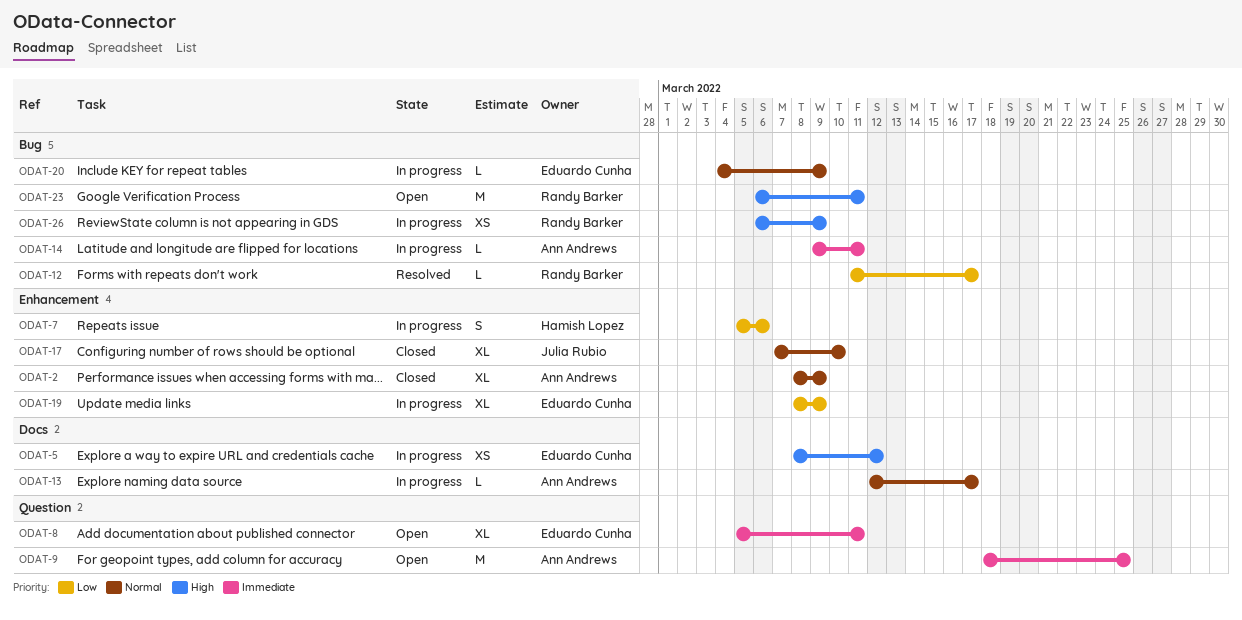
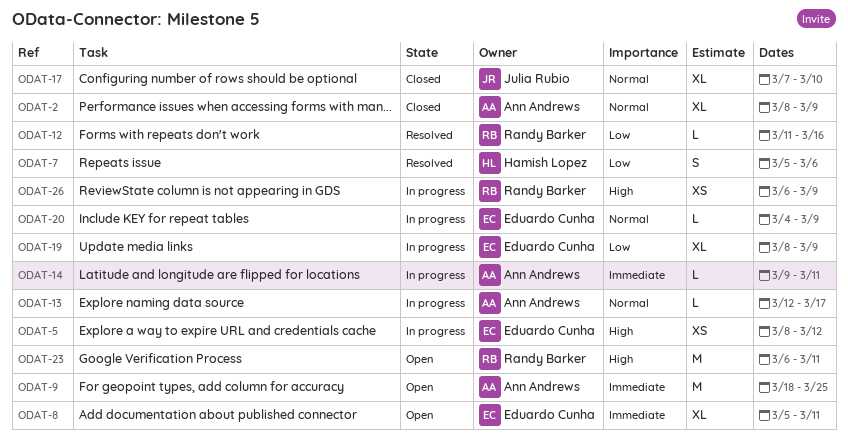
ODAT-7, status: In progress -> Resolved
ODAT-12, due: Mar 17 -> Mar 16

